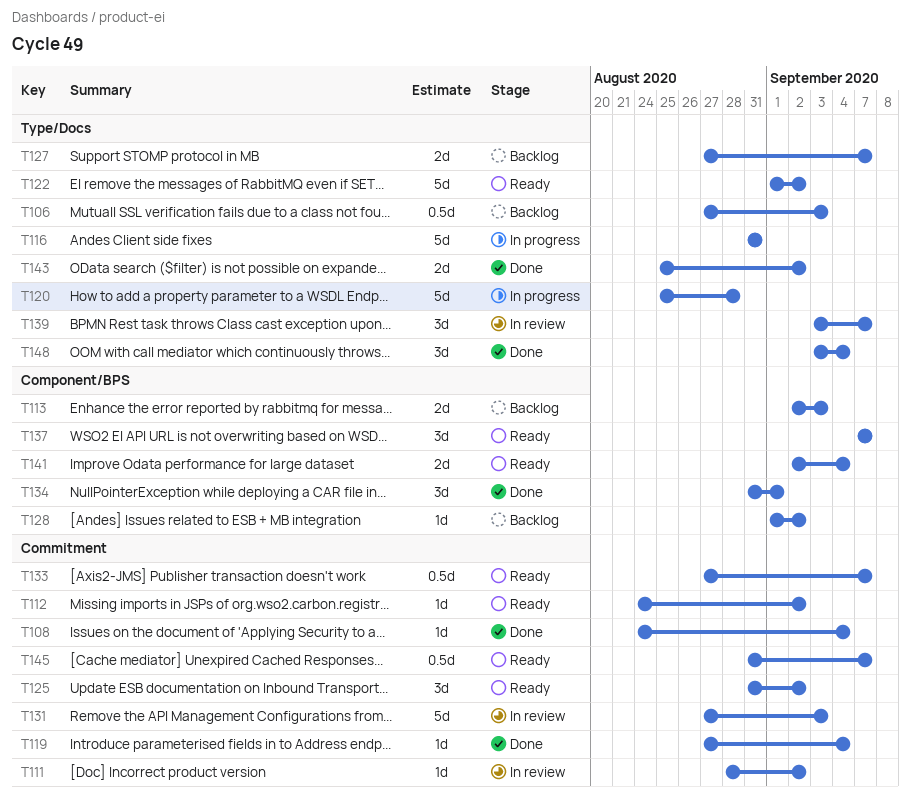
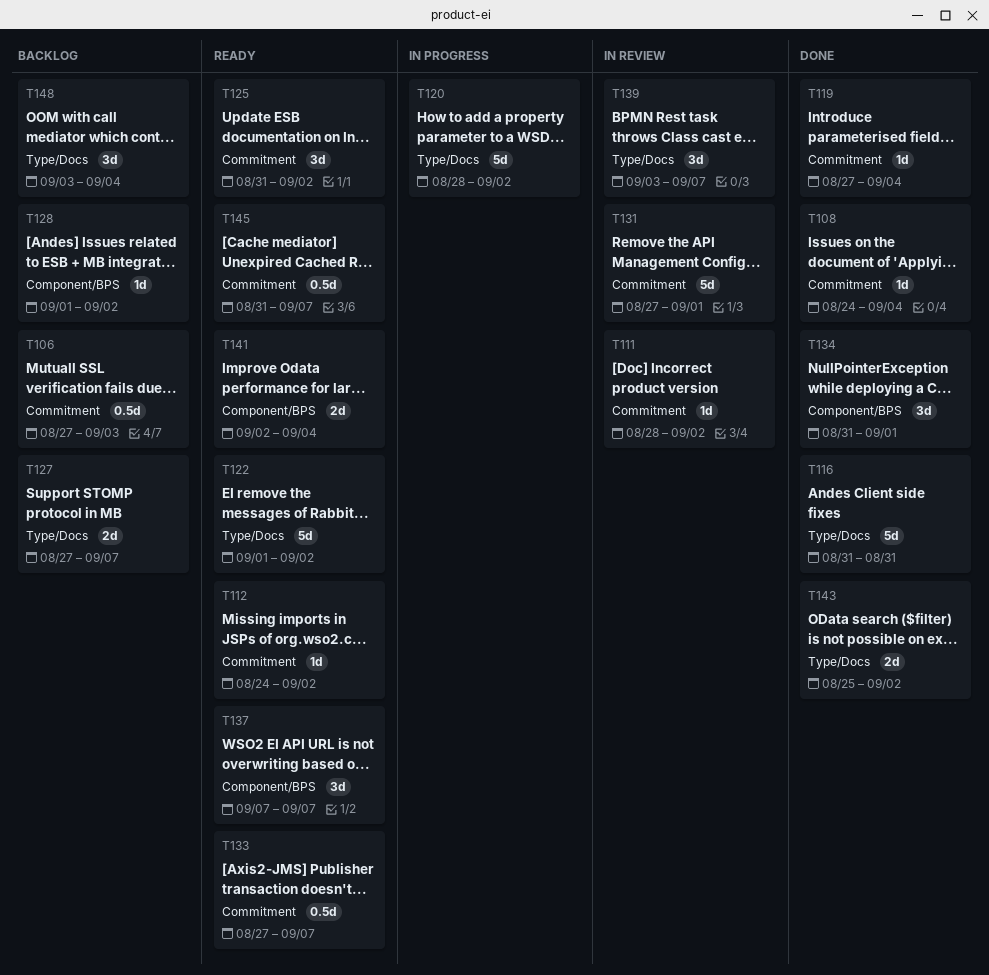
T106, label: Type/Docs -> Commitment
T113: present -> none
T116, status: In progress -> Done
T120, start: Aug 25 -> Aug 28
T120, due: Aug 28 -> Sep 2
T131, due: Sep 3 -> Sep 1
T148, status: Done -> Backlog

